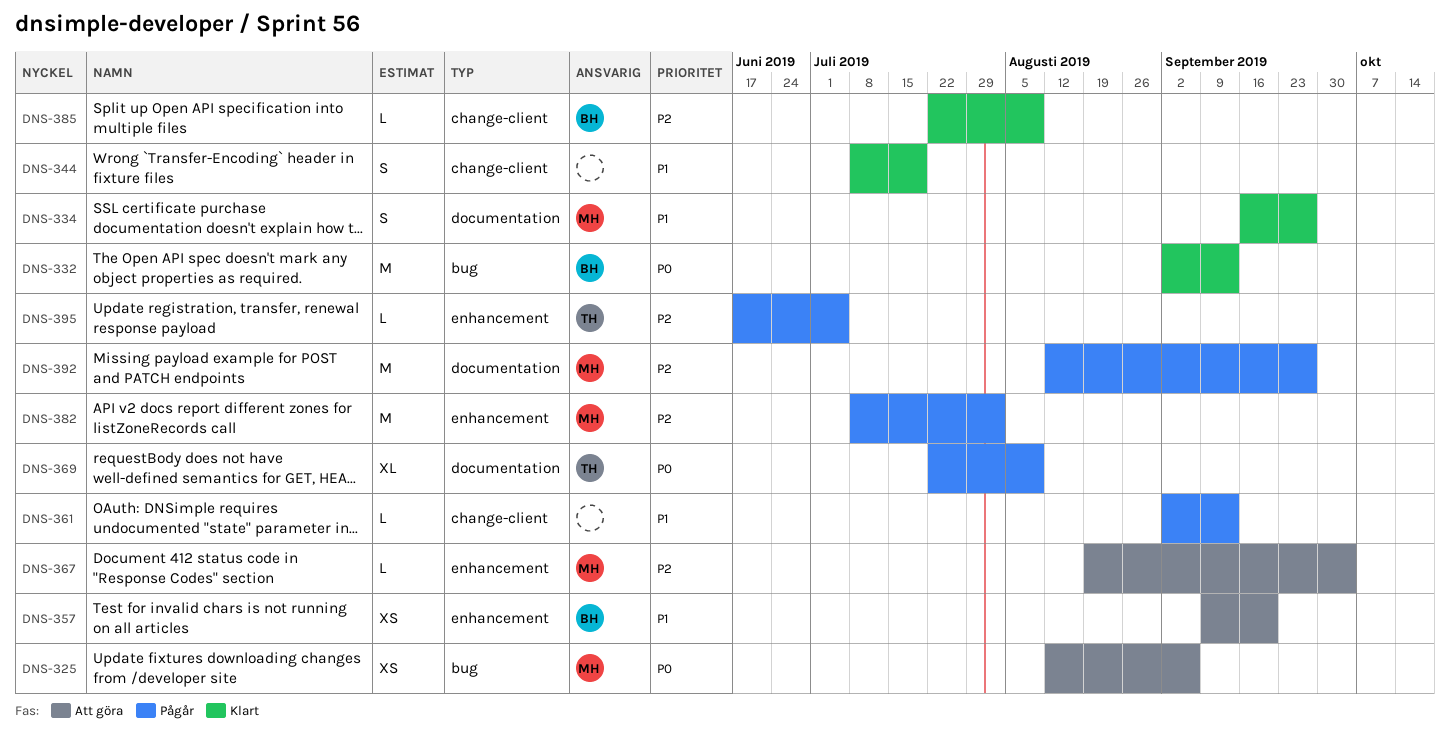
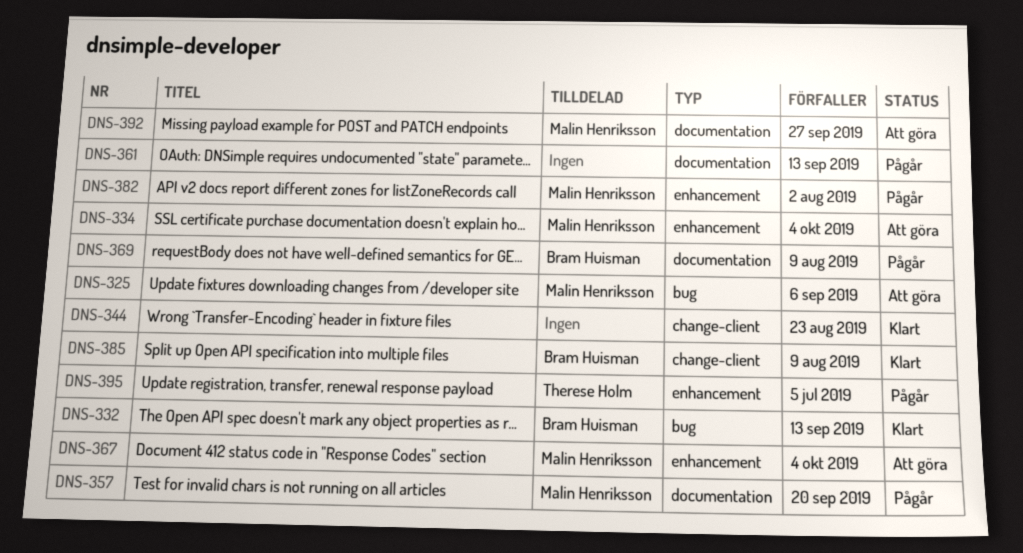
DNS-334, status: Klart -> Att göra
DNS-334, label: documentation -> enhancement
DNS-334, due: Sep 27 -> Oct 4
DNS-344, due: Jul 19 -> Aug 23
DNS-357, status: Att göra -> Pågår
DNS-357, owner: Bram Huisman -> Malin Henriksson
DNS-357, label: enhancement -> documentation
DNS-361, label: change-client -> documentation
DNS-369, owner: Therese Holm -> Bram Huisman
DNS-392, status: Pågår -> Att göra

